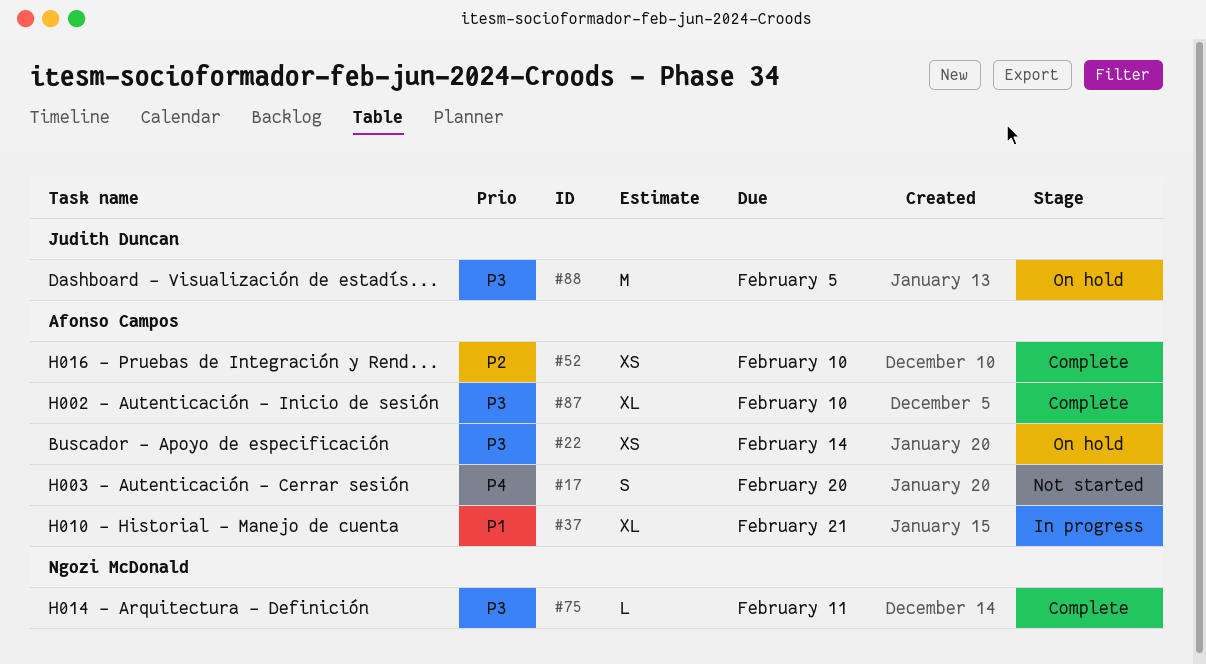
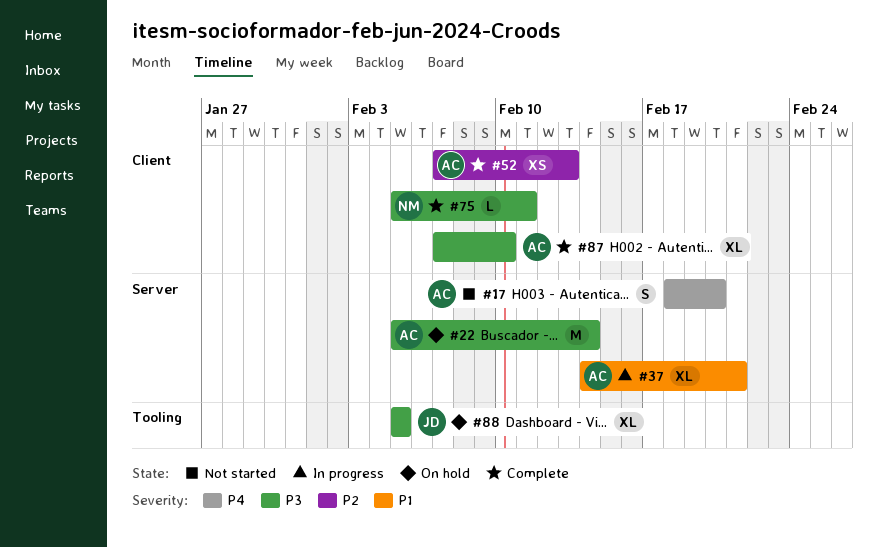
#22, estimate: XS -> M
#52, due: Feb 10 -> Feb 13
#88, estimate: M -> XL

